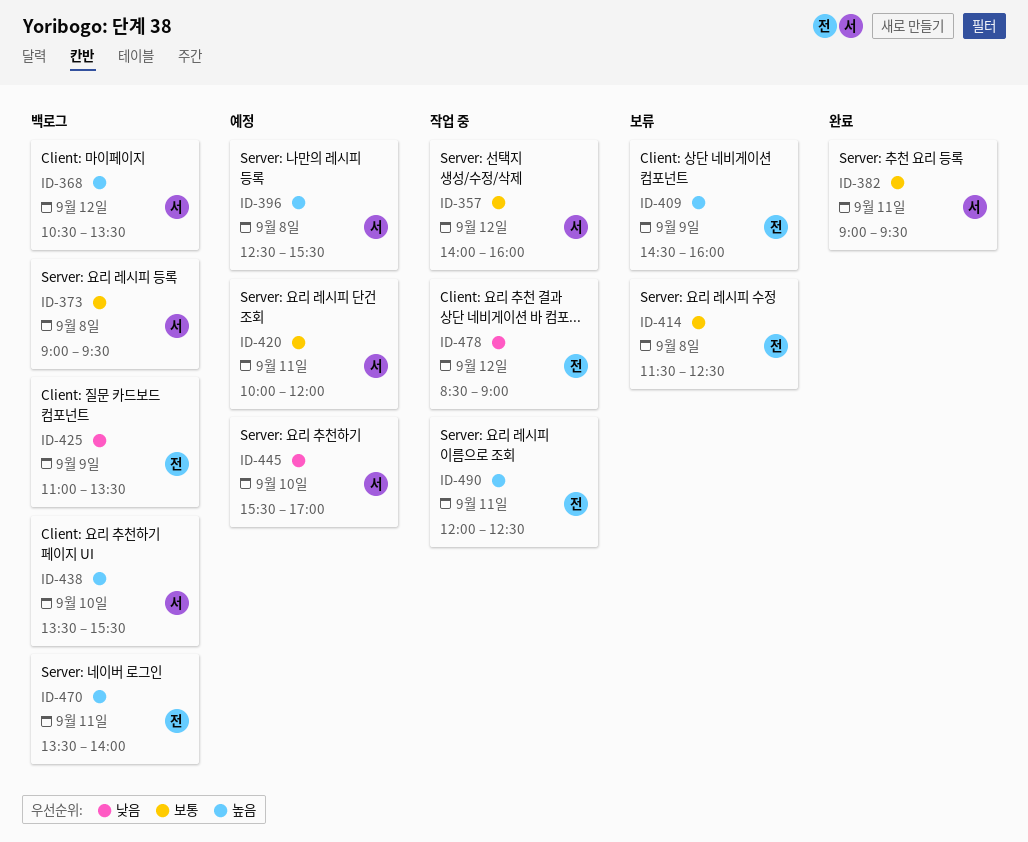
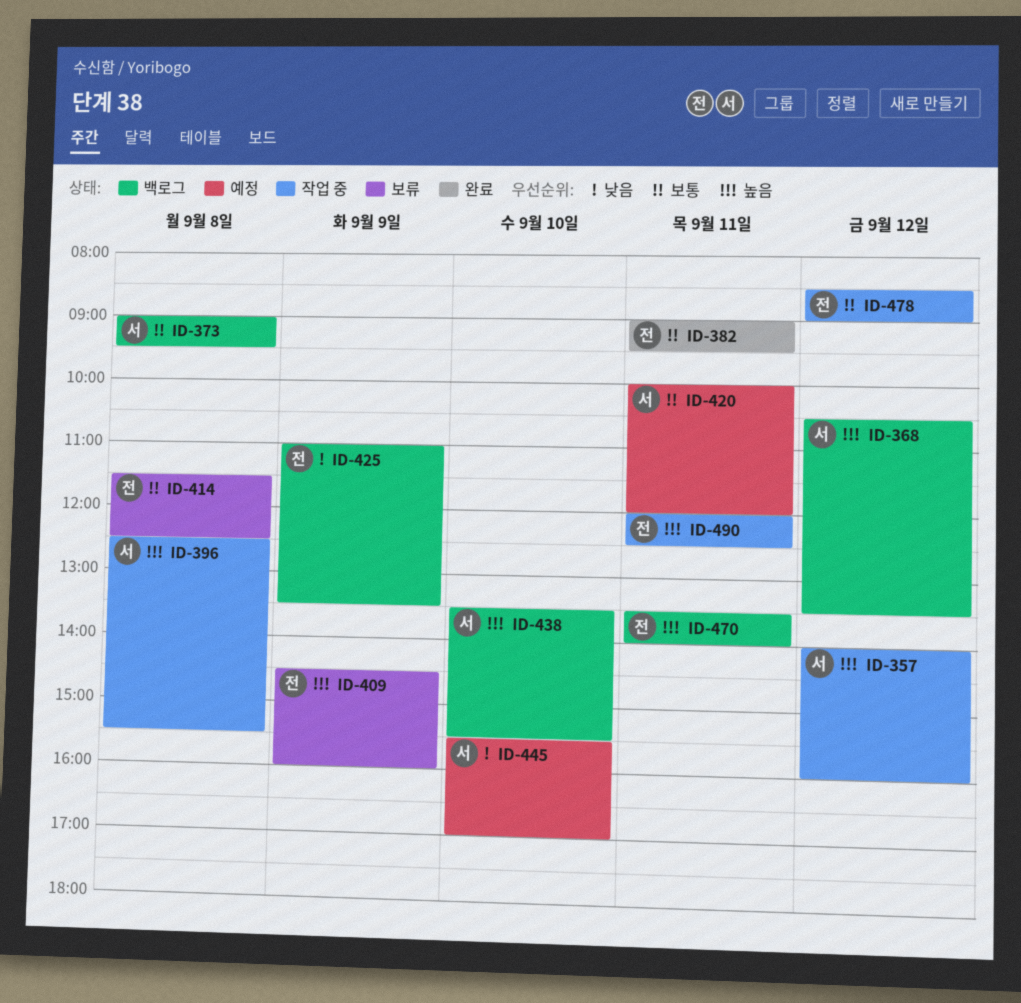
ID-357, priority: 보통 -> 높음
ID-382, owner: 서 -> 전
ID-396, status: 예정 -> 작업 중
ID-478, priority: 낮음 -> 보통

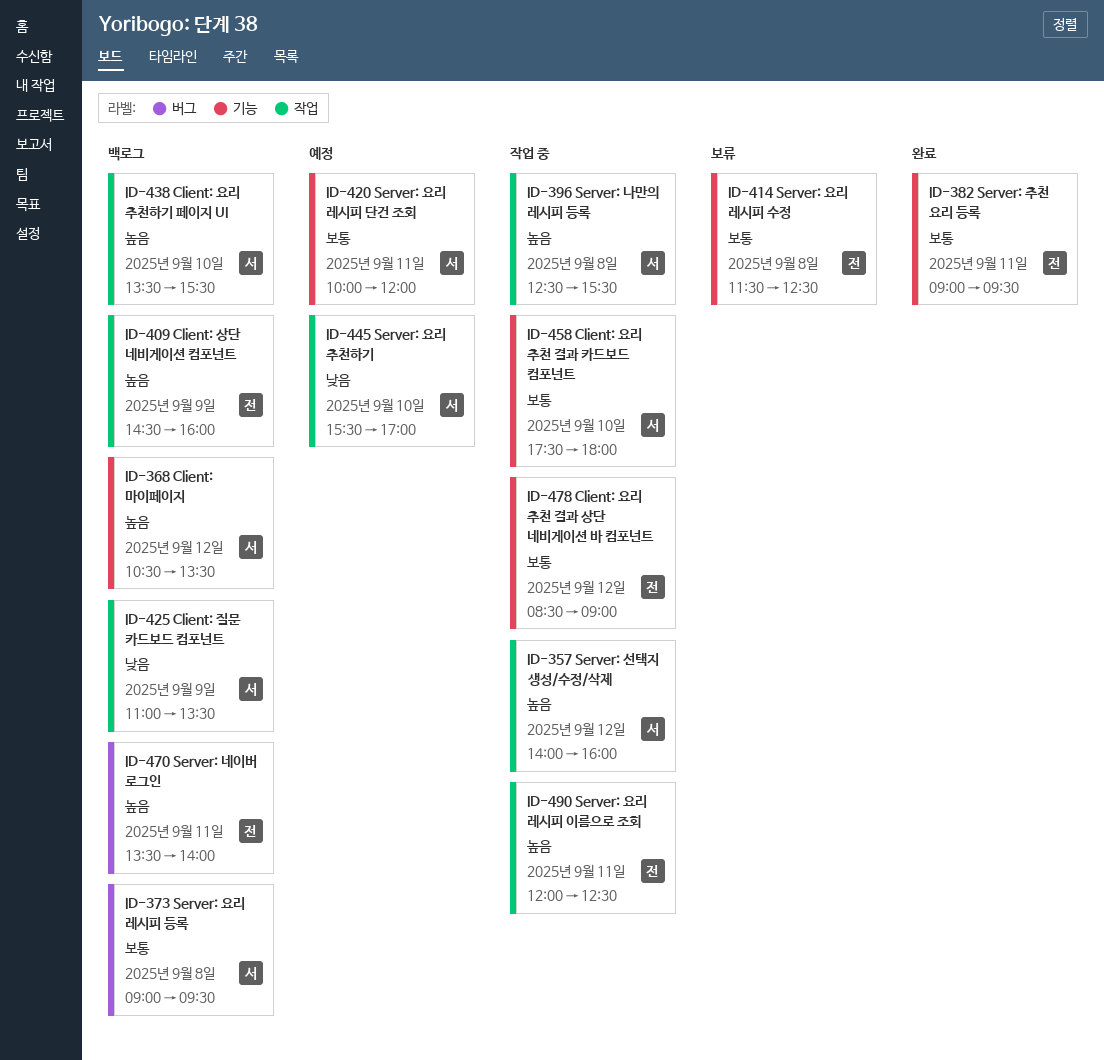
ID-409, status: 보류 -> 백로그
ID-425, owner: 전 -> 서
ID-458: none -> present

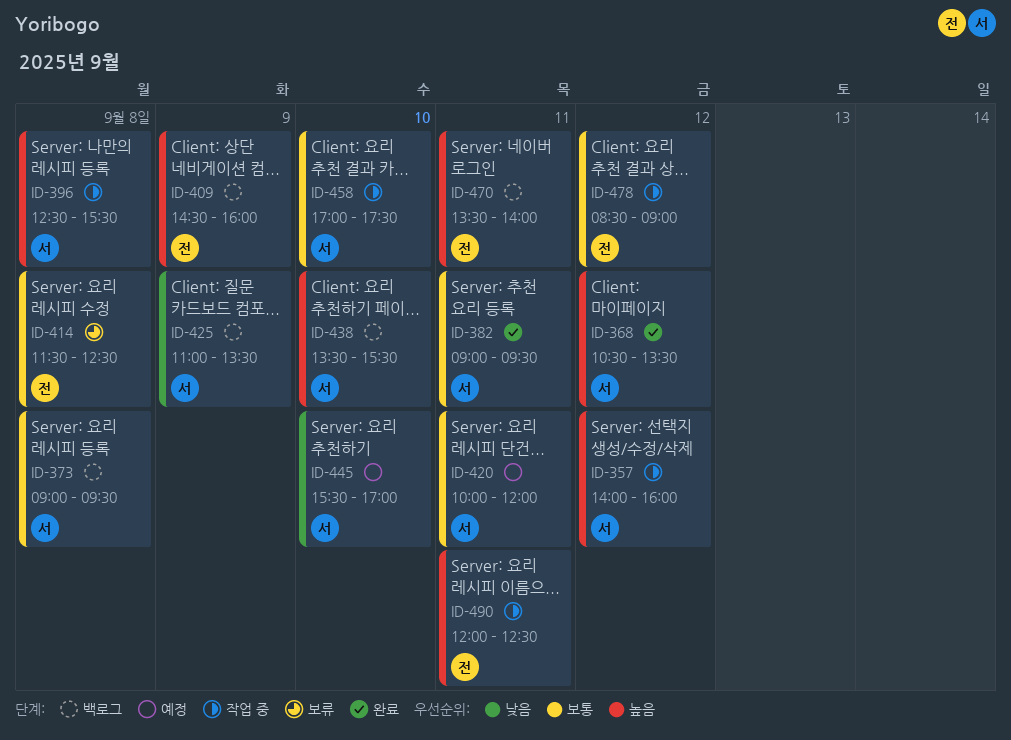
ID-368, status: 백로그 -> 완료
ID-382, owner: 전 -> 서
ID-458, begins: 17:30 -> 17:00
ID-458, ends: 18:00 -> 17:30

